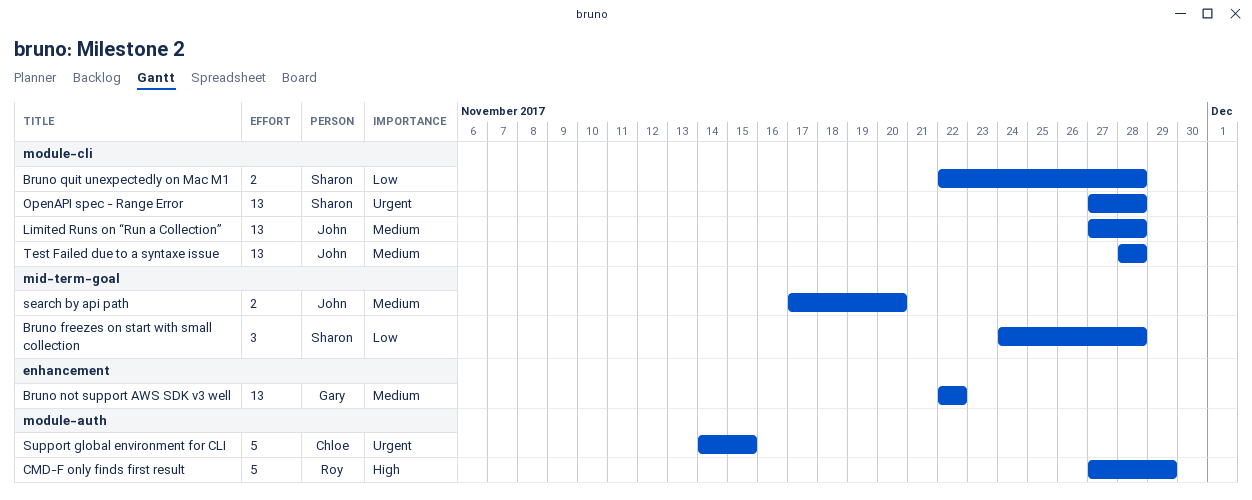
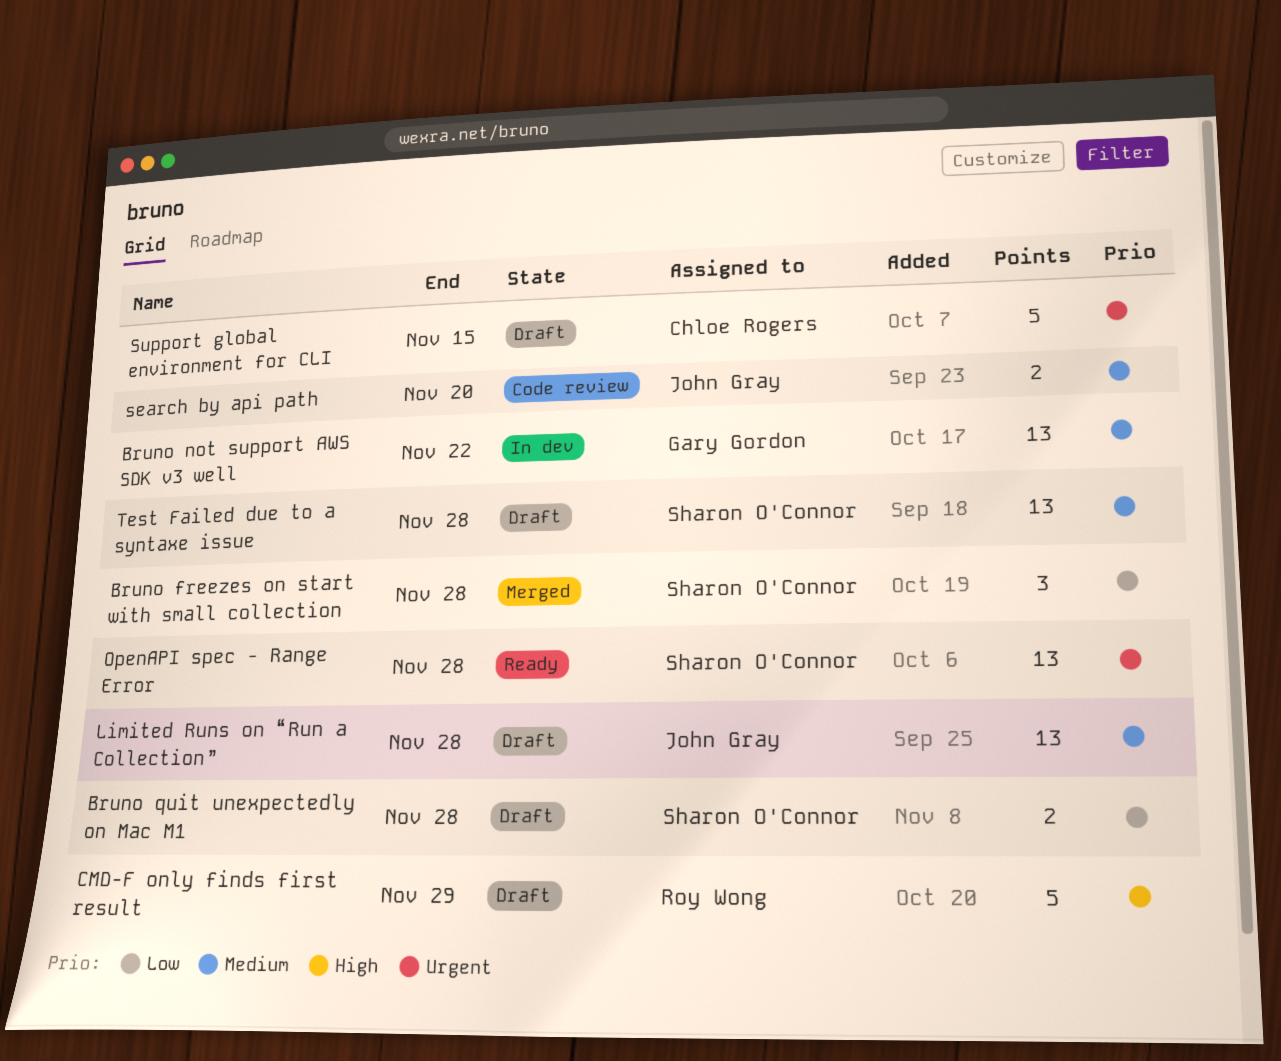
Test Failed due to a syntaxe issue, owner: John Gray -> Sharon O'Connor

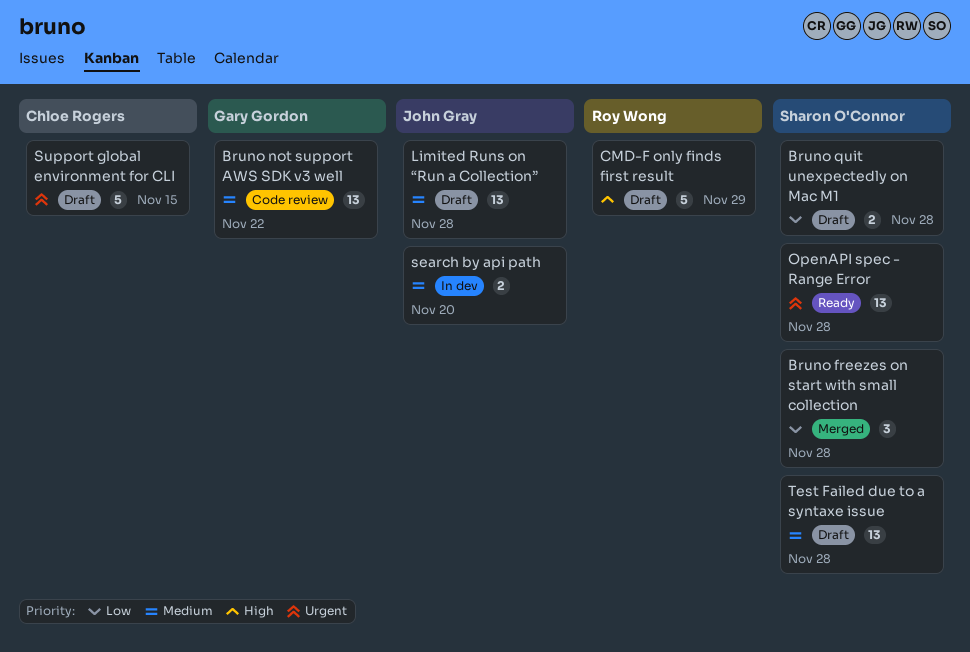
Bruno not support AWS SDK v3 well, status: In dev -> Code review
search by api path, status: Code review -> In dev

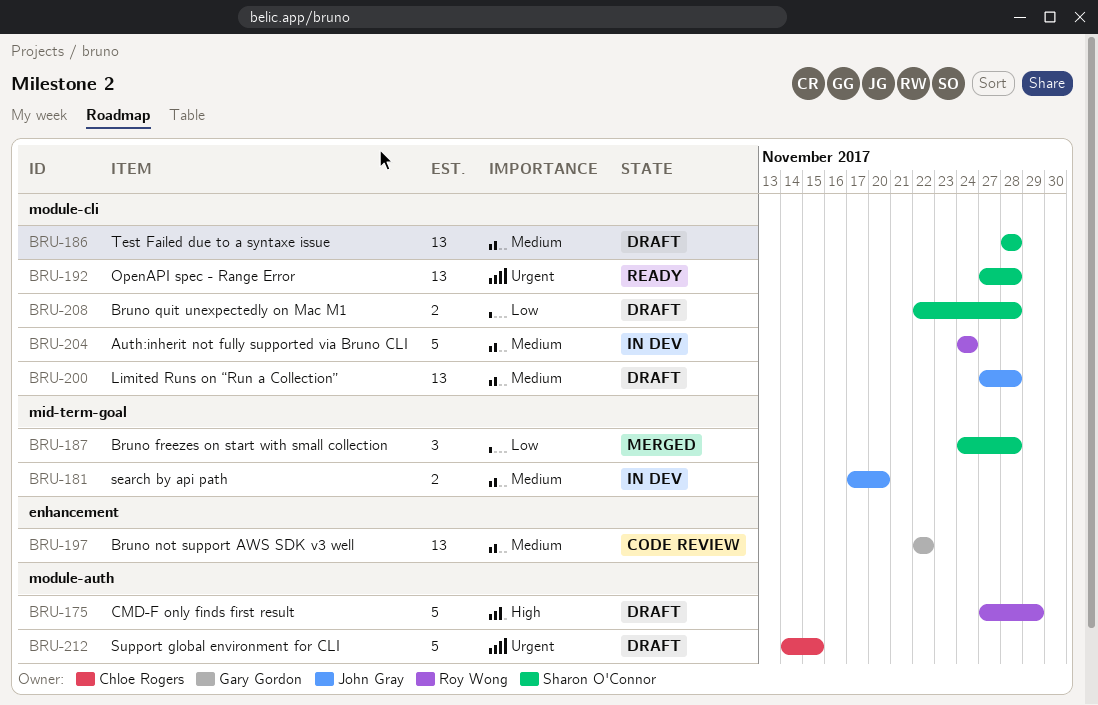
Auth:inherit not fully supported via Bruno CLI: none -> present

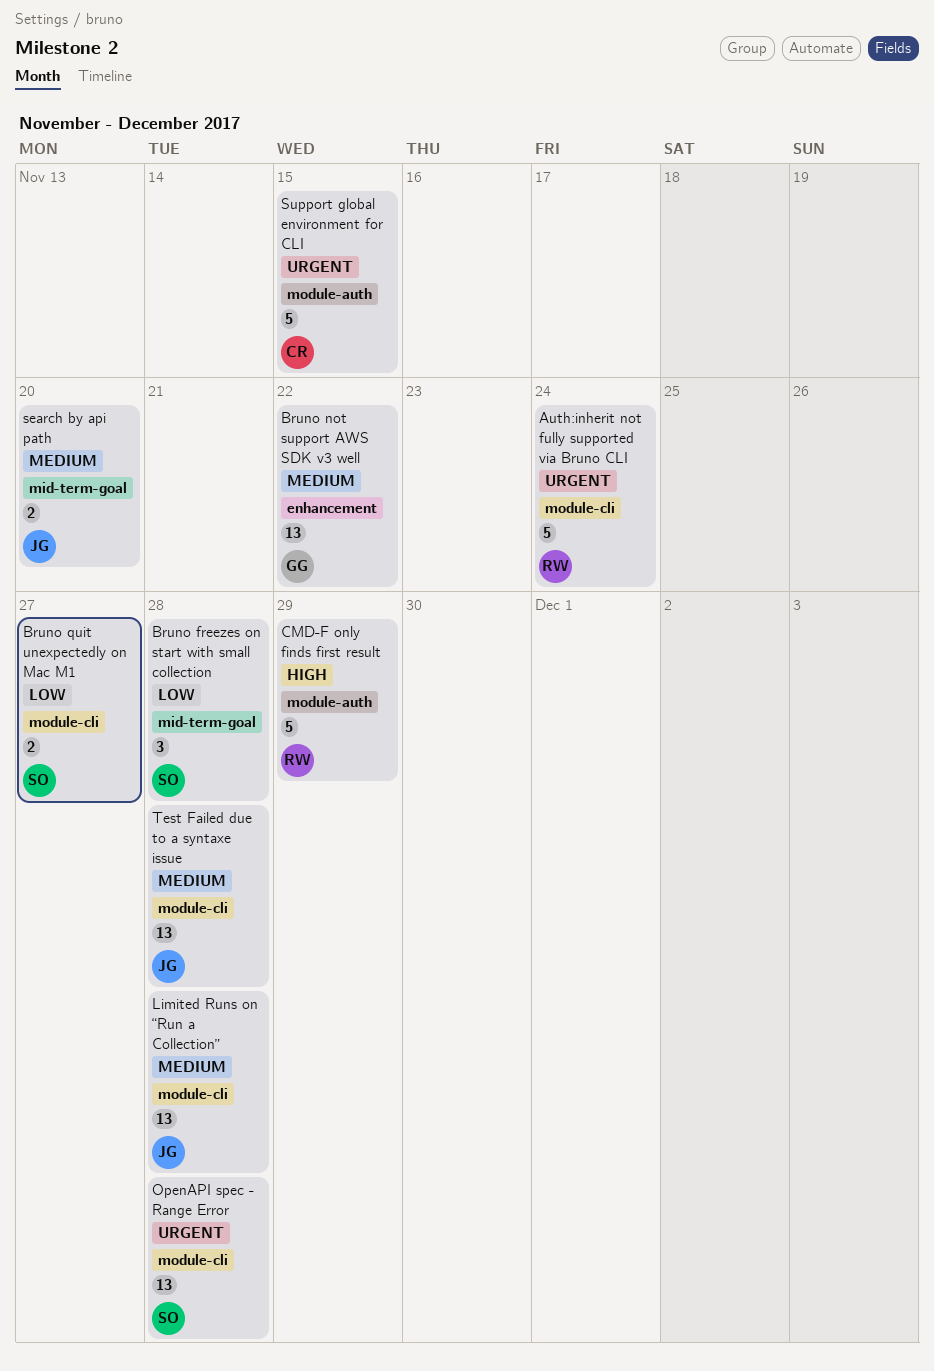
Auth:inherit not fully supported via Bruno CLI, priority: Medium -> Urgent
Bruno quit unexpectedly on Mac M1, due: Nov 28 -> Nov 27
Test Failed due to a syntaxe issue, owner: Sharon O'Connor -> John Gray

